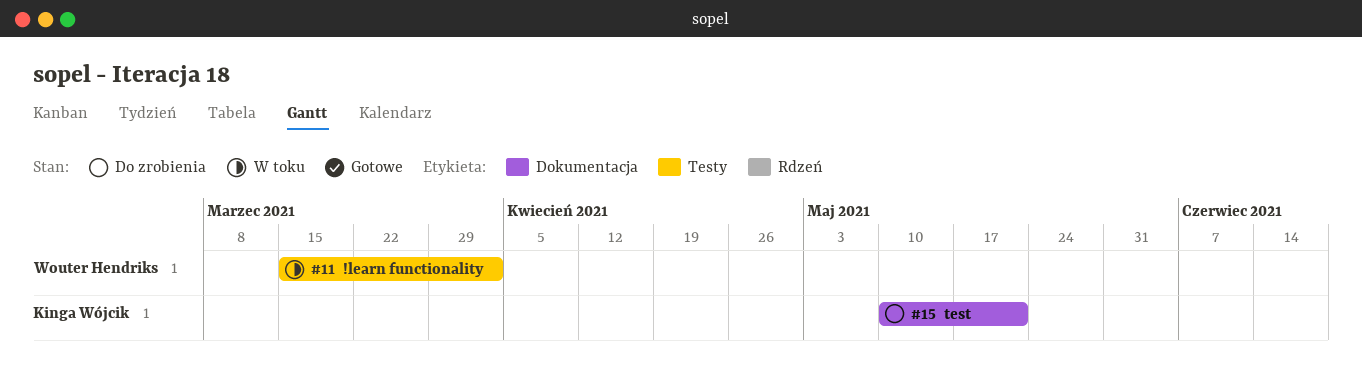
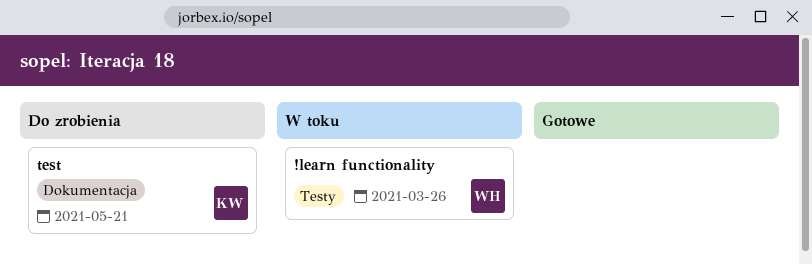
!learn functionality, due: Apr 2 -> Mar 26

